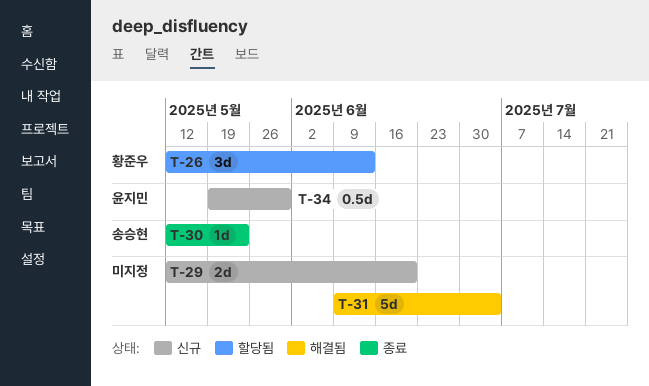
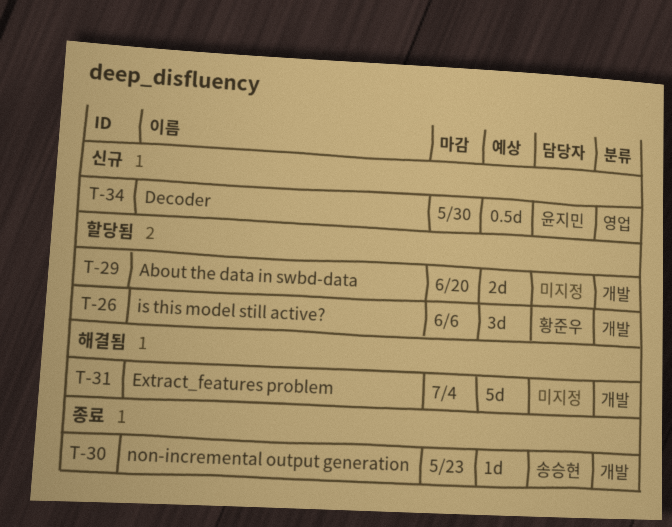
T-26, due: Jun 13 -> Jun 6
T-29, status: 신규 -> 할당됨

